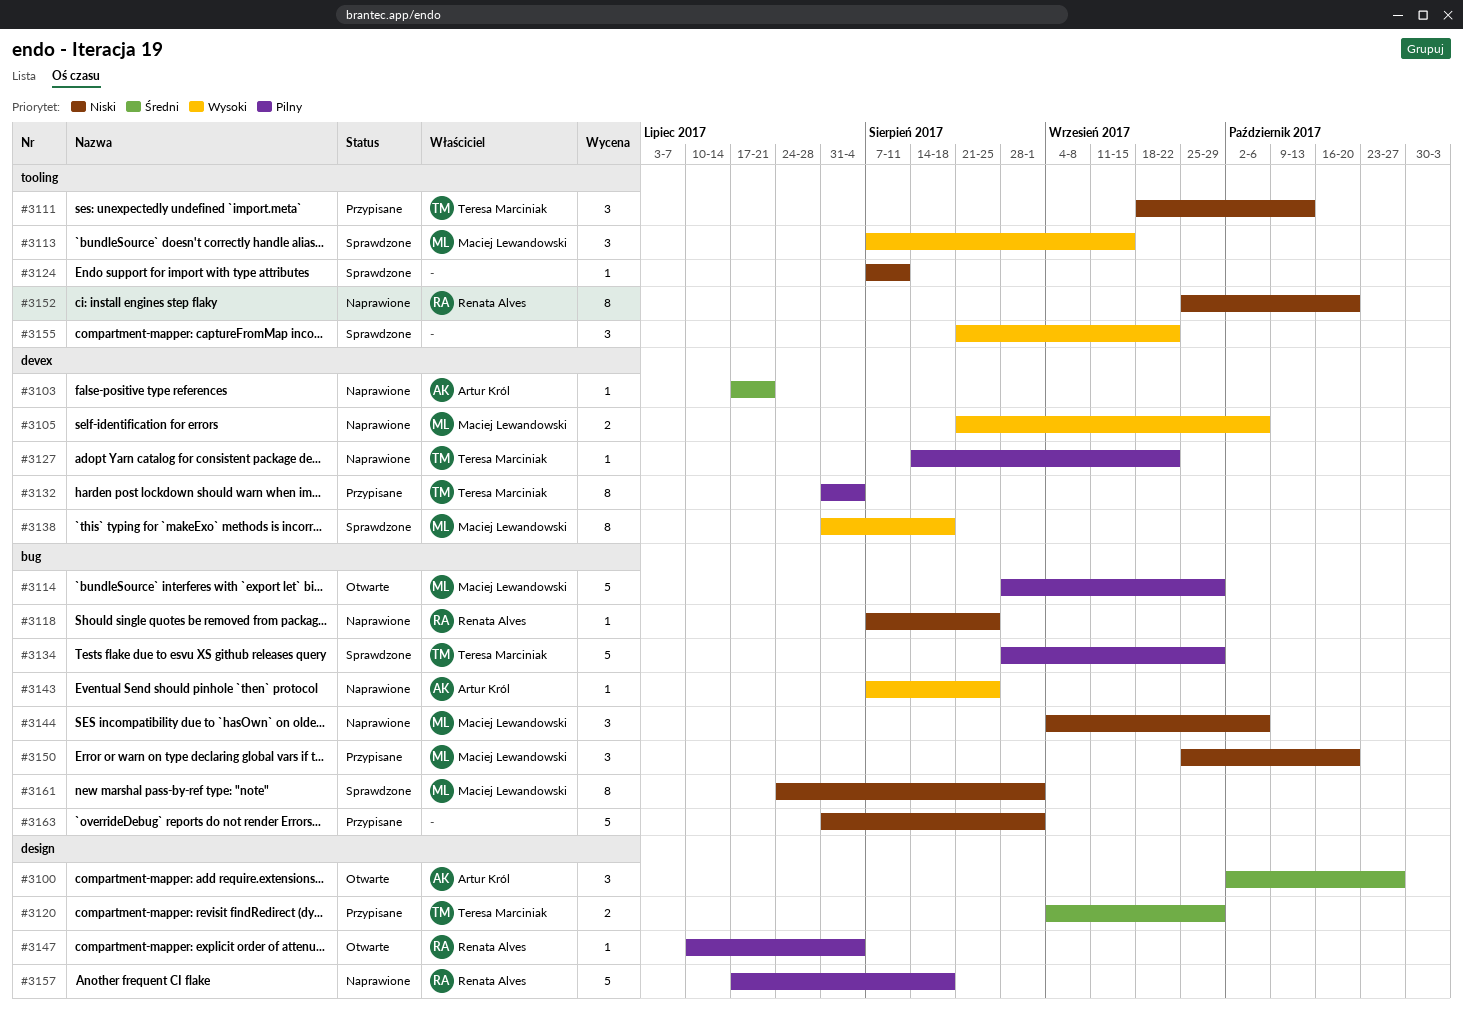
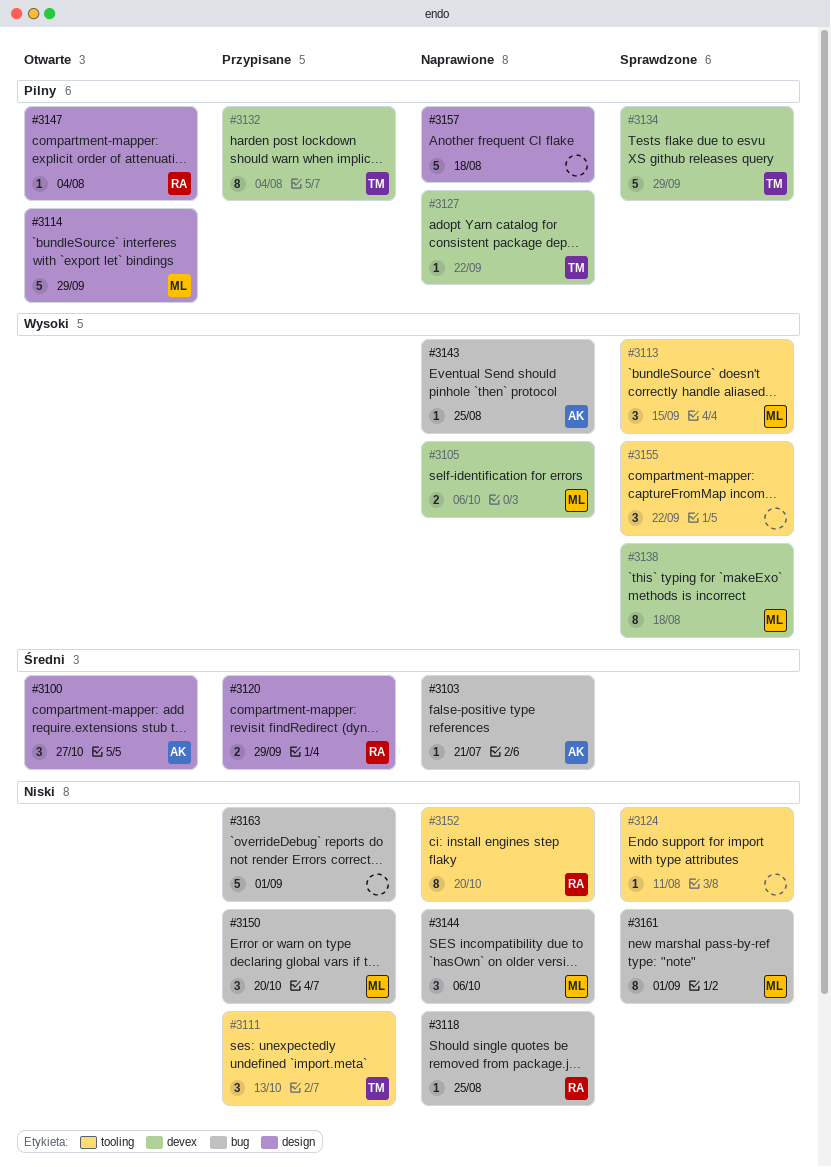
#3103, label: devex -> bug
#3114, label: bug -> design
#3120, owner: Teresa Marciniak -> Renata Alves
#3134, label: bug -> devex
#3157, owner: Renata Alves -> none

